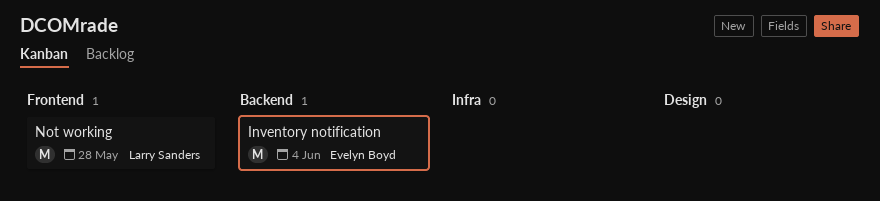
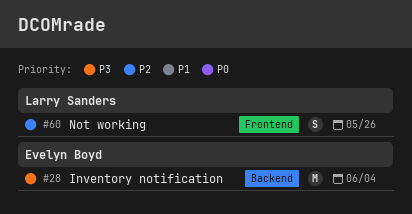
Not working, estimate: M -> S
Not working, due: May 28 -> May 26

